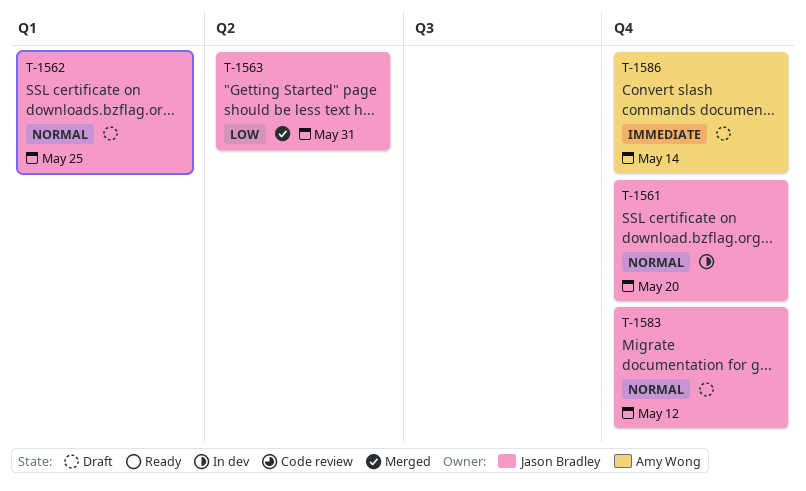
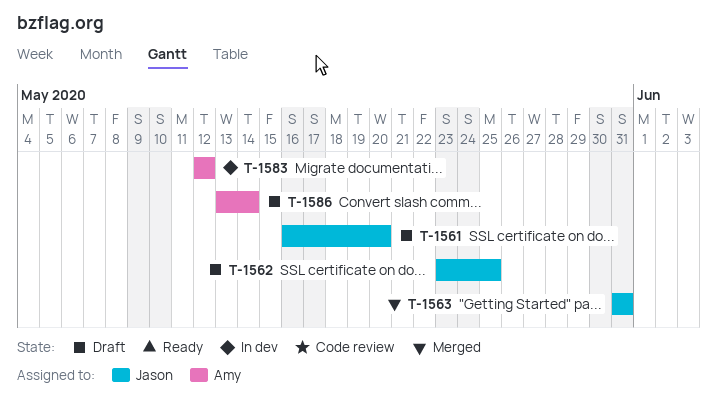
T-1561, status: In dev -> Draft
T-1583, status: Draft -> In dev
T-1583, owner: Jason Bradley -> Amy Wong

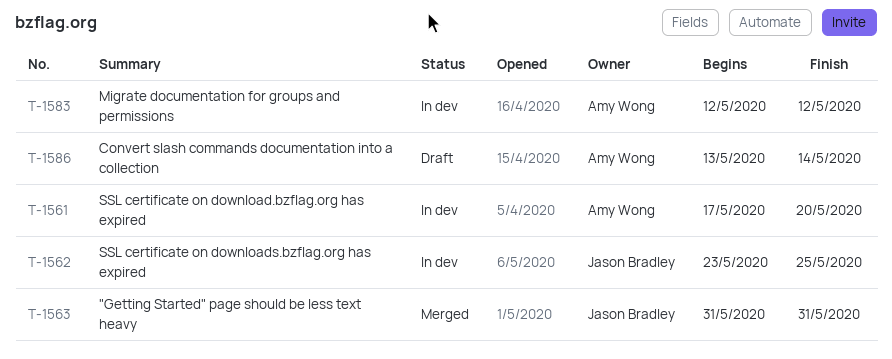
T-1561, status: Draft -> In dev
T-1561, owner: Jason Bradley -> Amy Wong
T-1561, start: May 16 -> May 17
T-1562, status: Draft -> In dev

